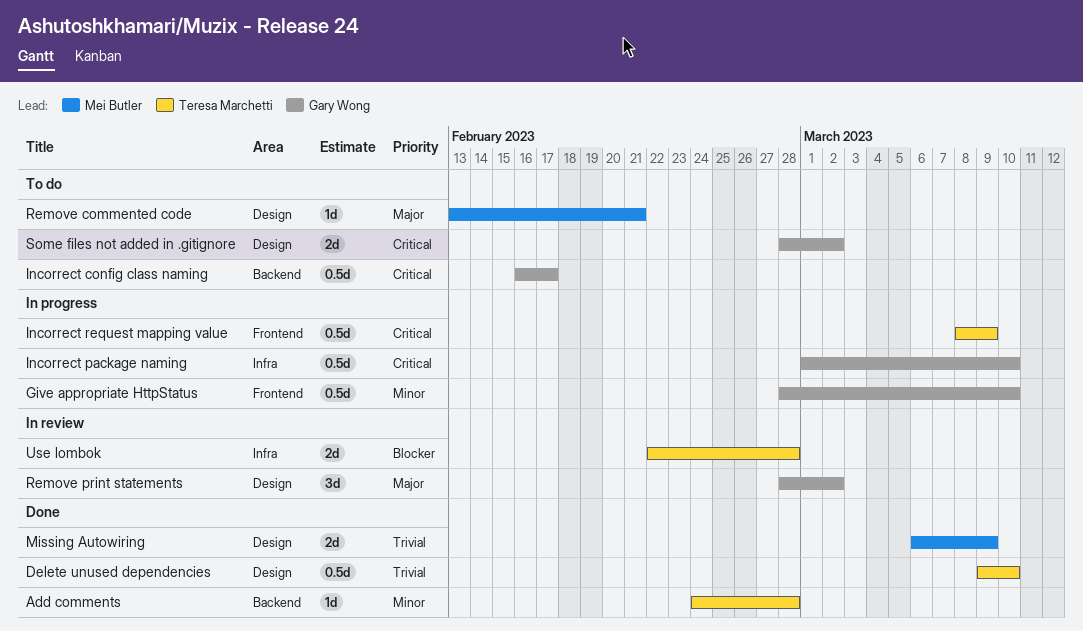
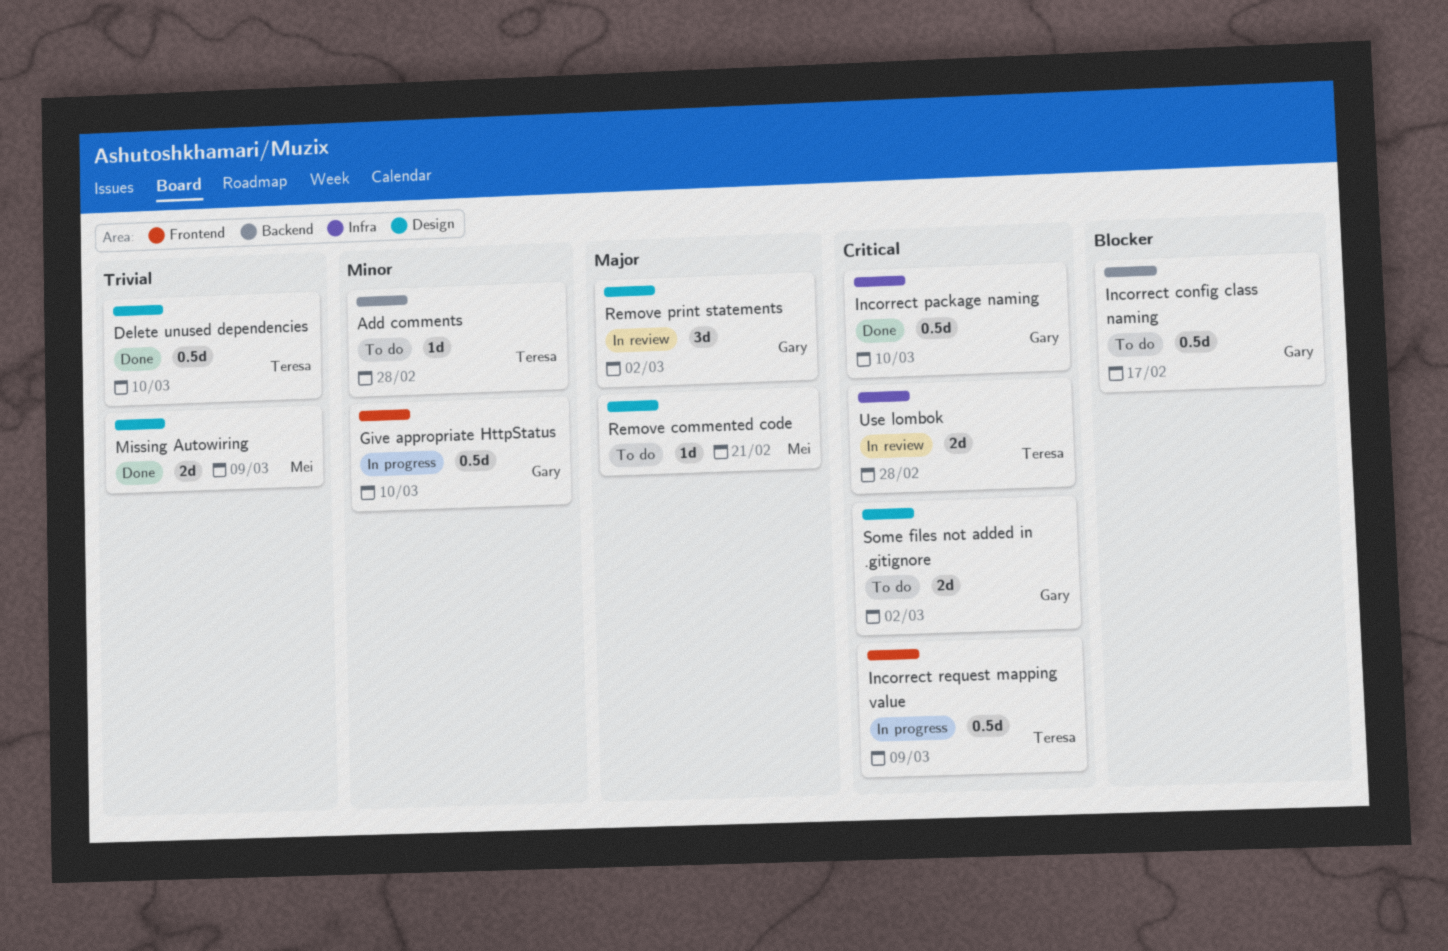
Add comments, status: Done -> To do
Incorrect config class naming, priority: Critical -> Blocker
Incorrect package naming, status: In progress -> Done
Use lombok, priority: Blocker -> Critical

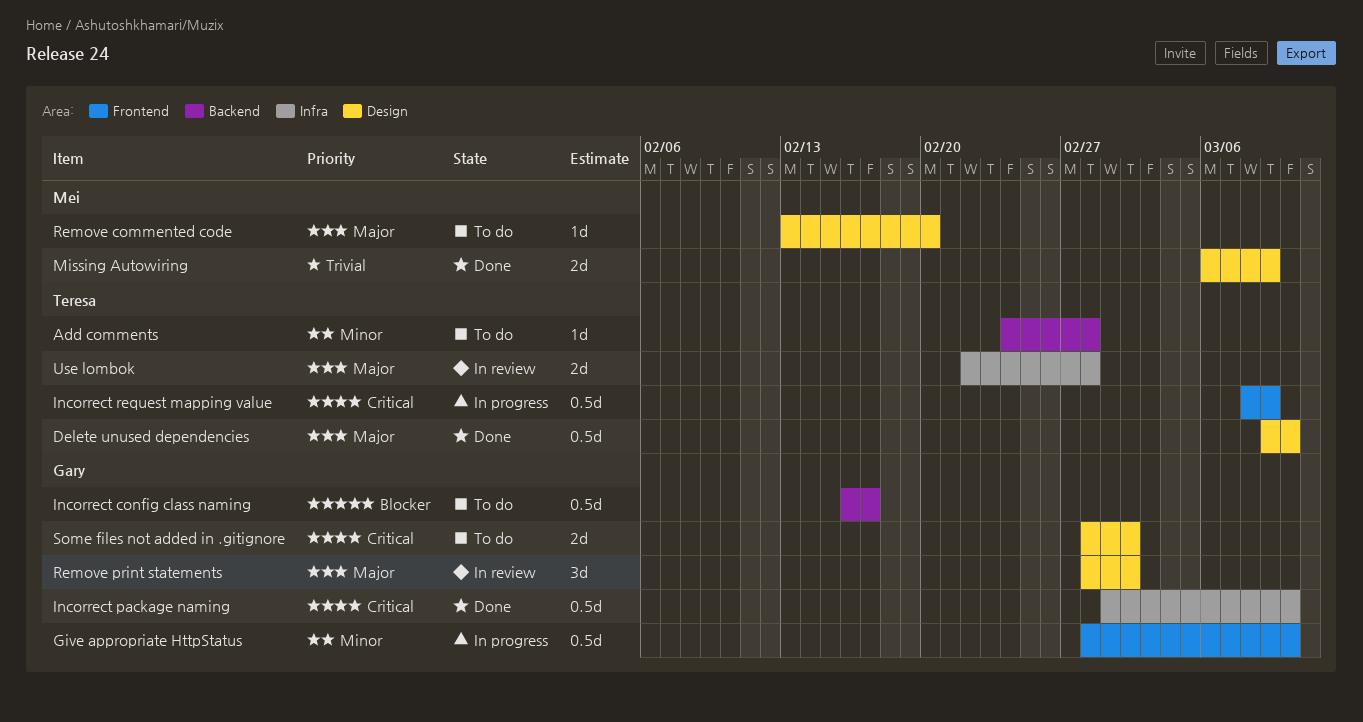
Delete unused dependencies, priority: Trivial -> Major
Remove commented code, due: Feb 21 -> Feb 20
Use lombok, priority: Critical -> Major

